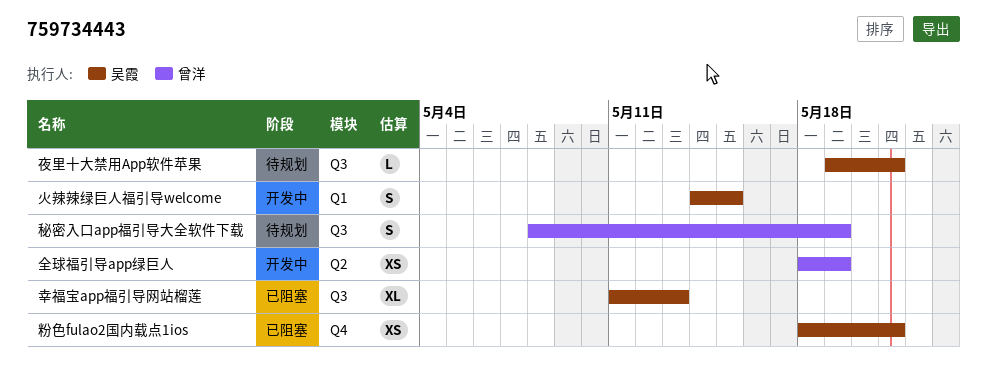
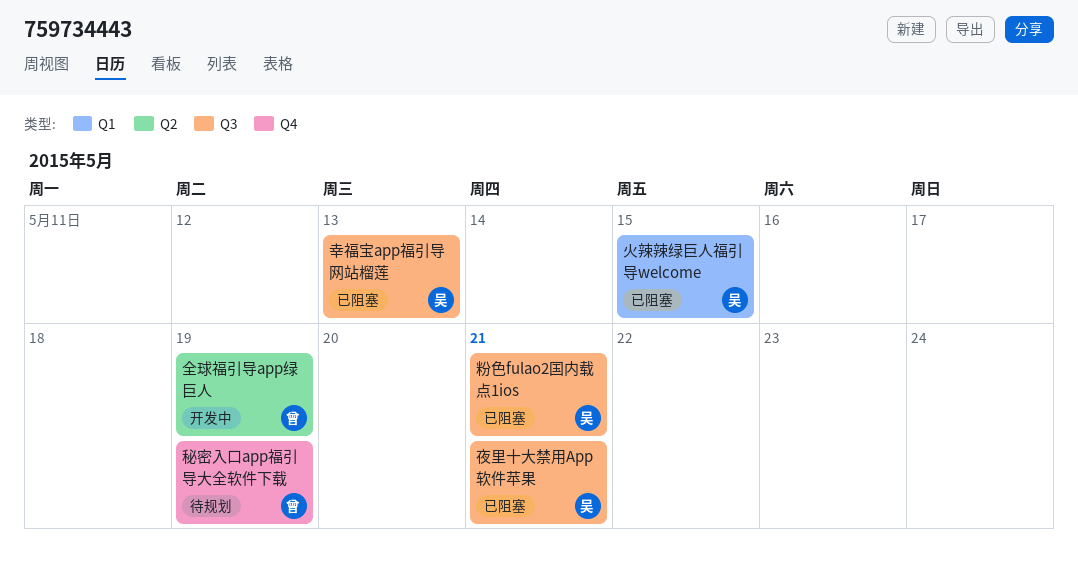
夜里十大禁用App软件苹果, status: 待规划 -> 已阻塞
火辣辣绿巨人福引导welcome, status: 开发中 -> 已阻塞
秘密入口app福引导大全软件下载, label: Q3 -> Q4
粉色fulao2国内载点1ios, label: Q4 -> Q3

